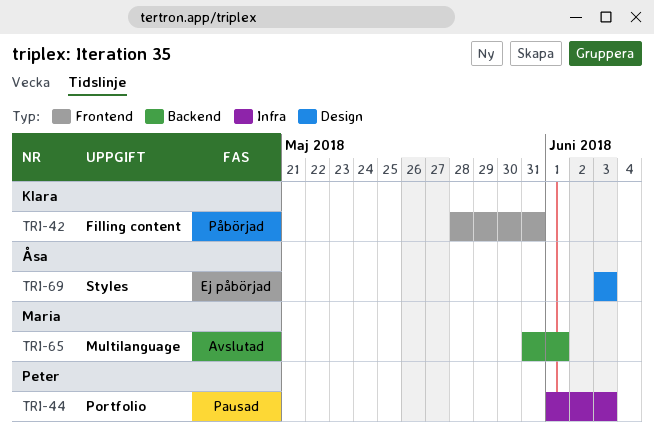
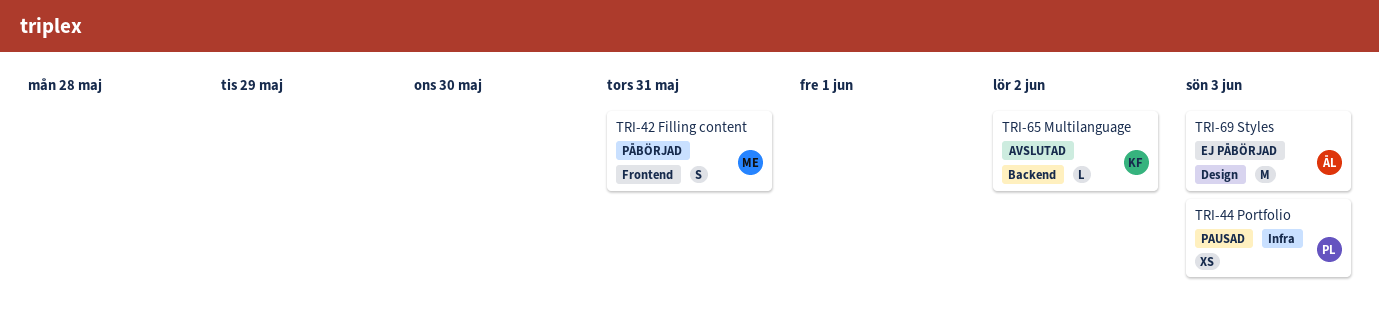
TRI-42, owner: Klara -> Maria
TRI-65, owner: Maria -> Klara
TRI-65, due: Jun 1 -> Jun 2

